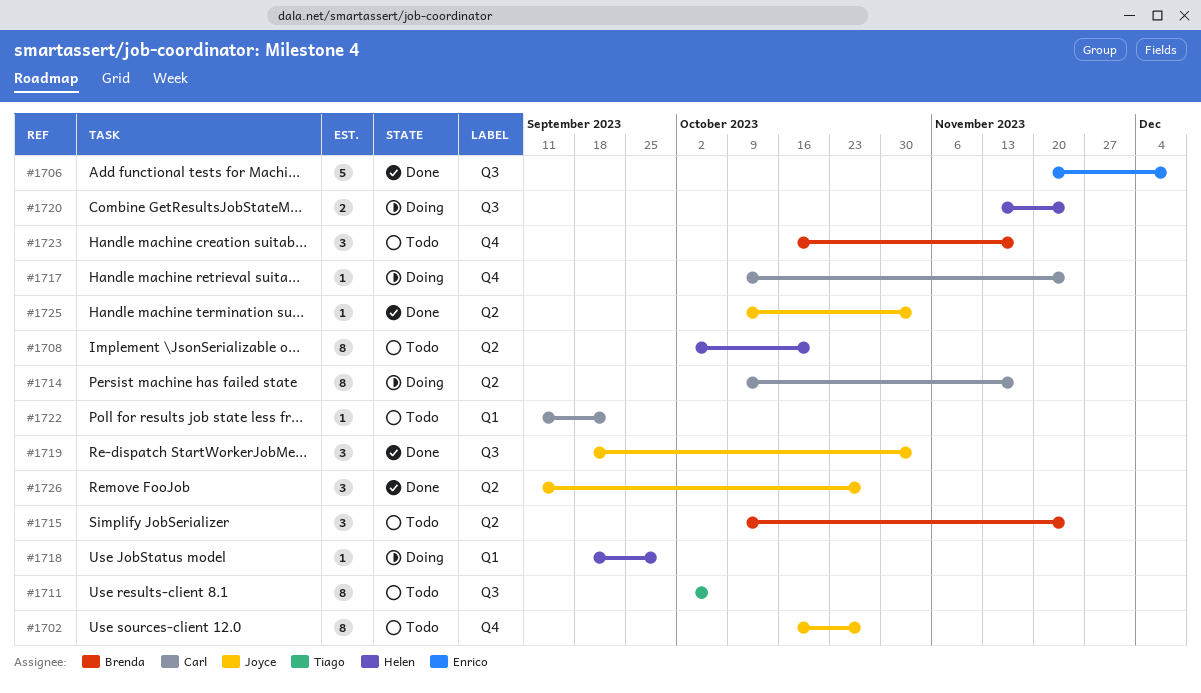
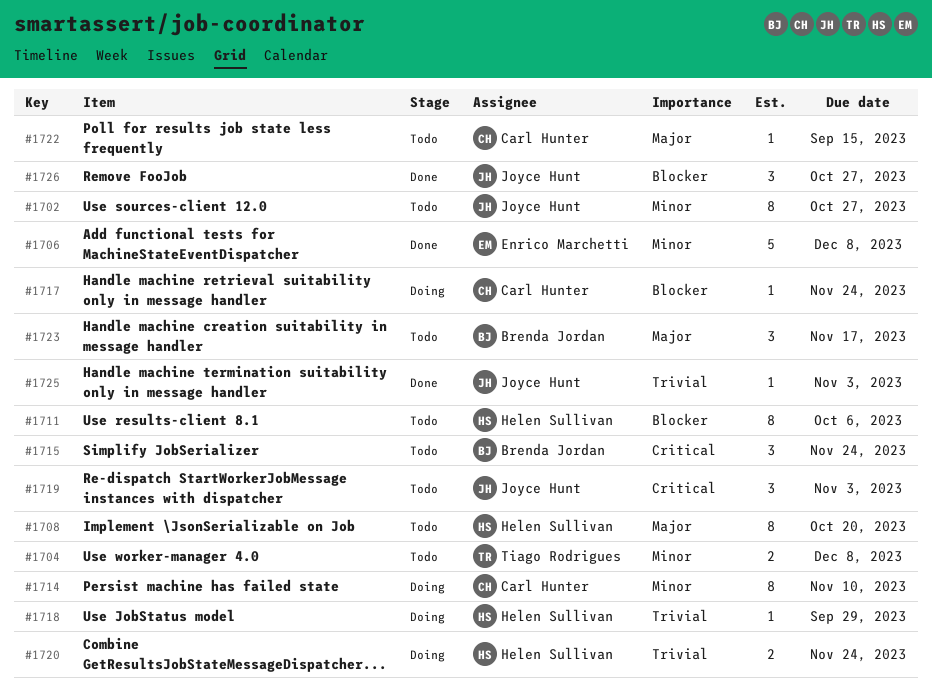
#1704: none -> present
#1711, owner: Tiago Rodrigues -> Helen Sullivan
#1714, due: Nov 17 -> Nov 10
#1719, status: Done -> Todo
#1722, due: Sep 22 -> Sep 15

